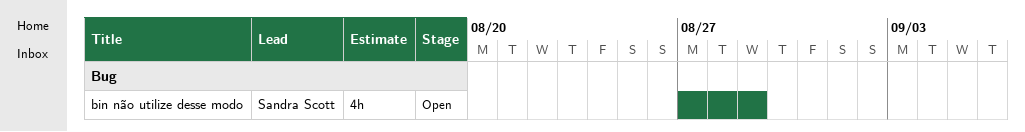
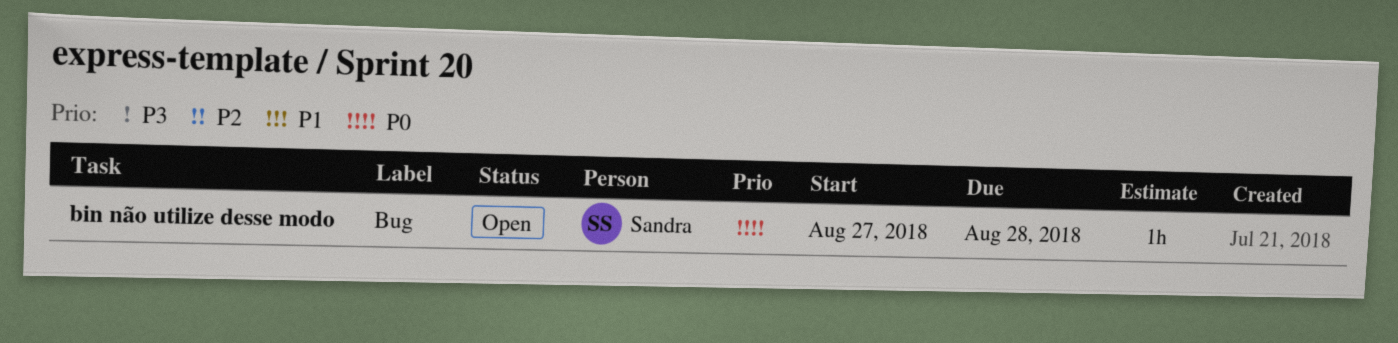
bin não utilize desse modo, estimate: 4h -> 1h
bin não utilize desse modo, due: Aug 29 -> Aug 28

